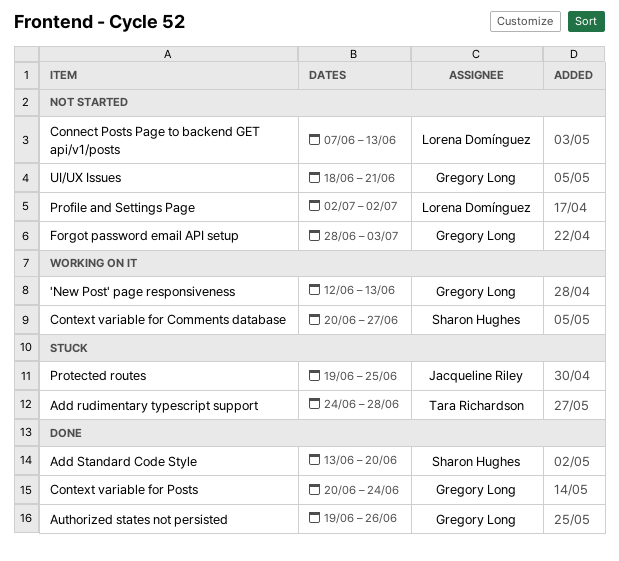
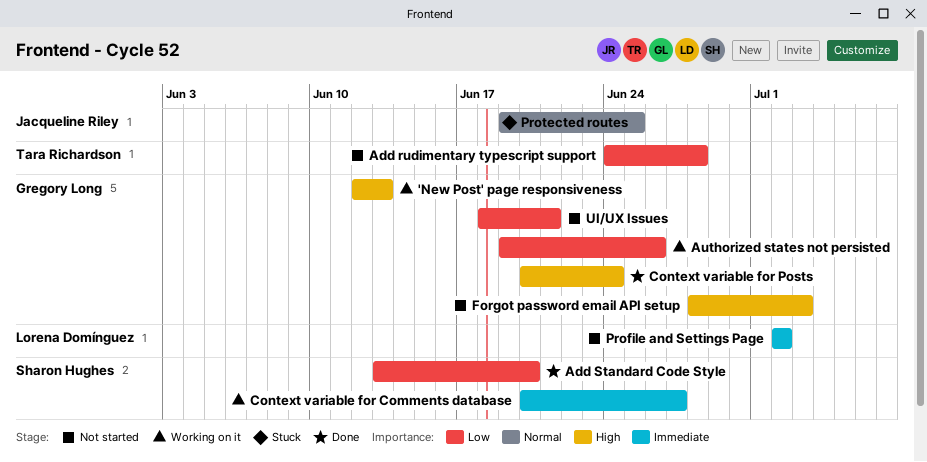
Add rudimentary typescript support, status: Stuck -> Not started
Authorized states not persisted, status: Done -> Working on it
Connect Posts Page to backend GET api/v1/posts: present -> none

